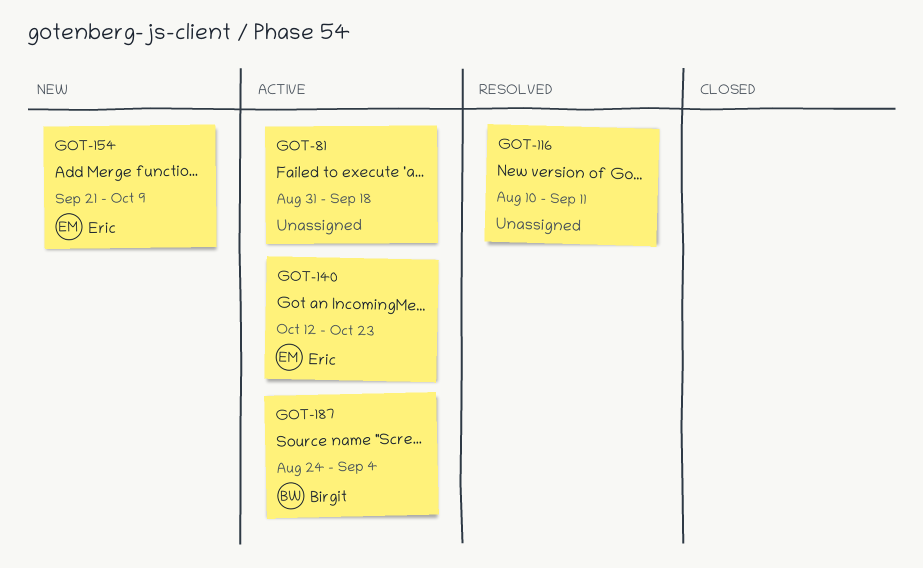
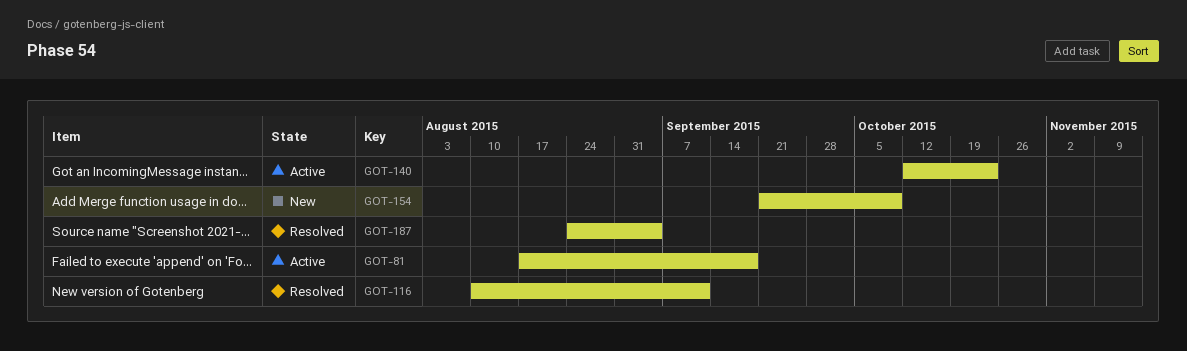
GOT-81, start: Aug 31 -> Aug 17
GOT-187, status: Active -> Resolved

